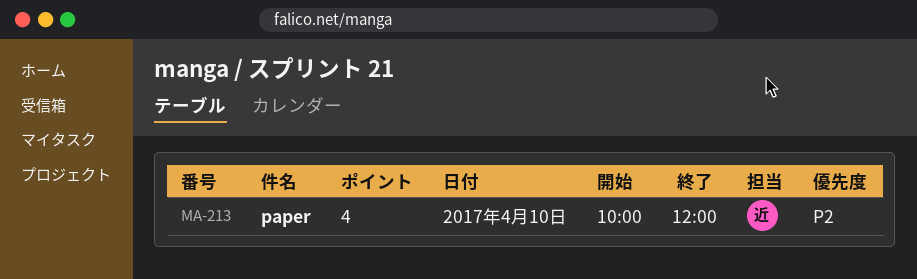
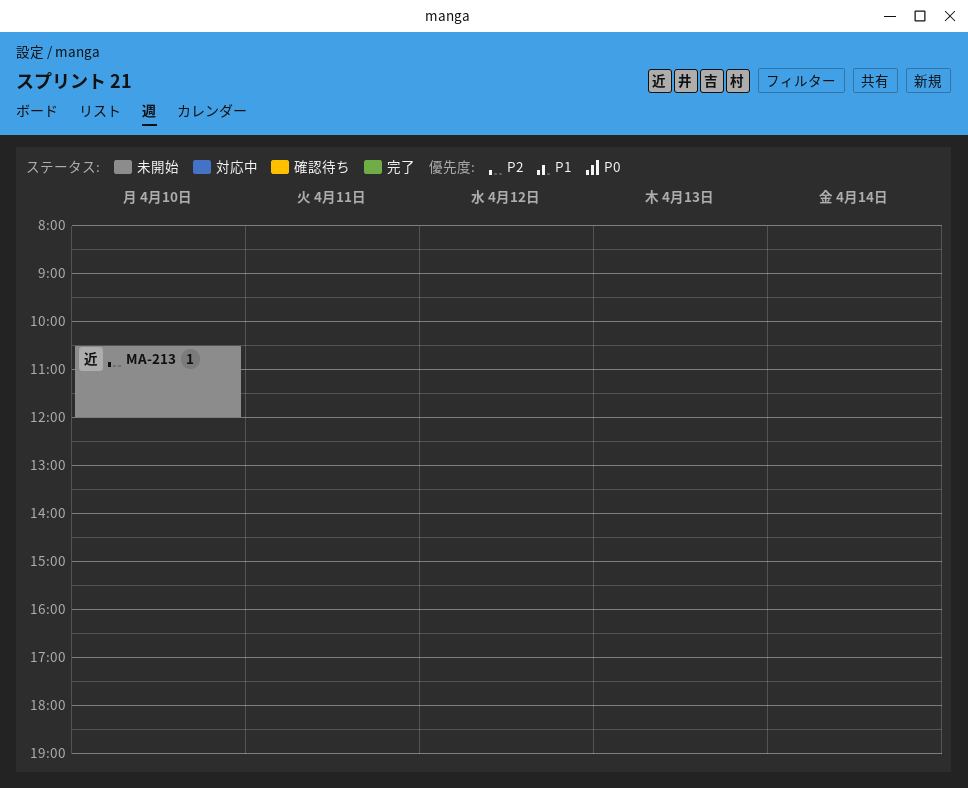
MA-213, estimate: 4 -> 1
MA-213, begins: 10:00 -> 10:30

